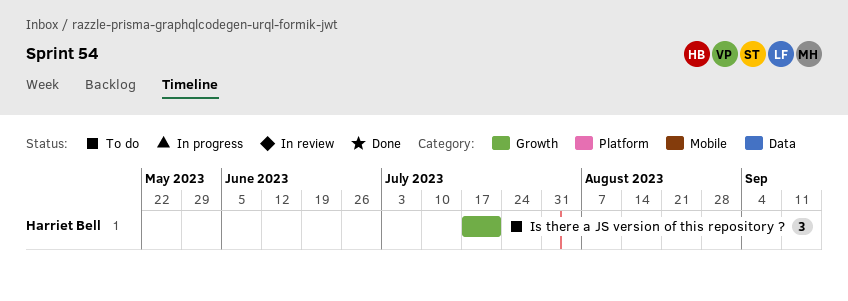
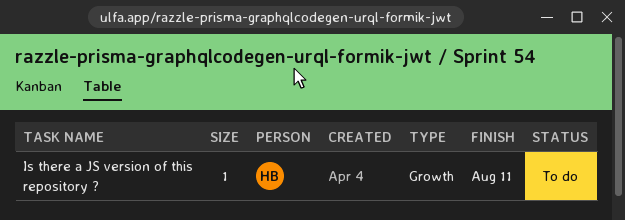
Is there a JS version of this repository ?, estimate: 3 -> 1
Is there a JS version of this repository ?, due: Jul 21 -> Aug 11

